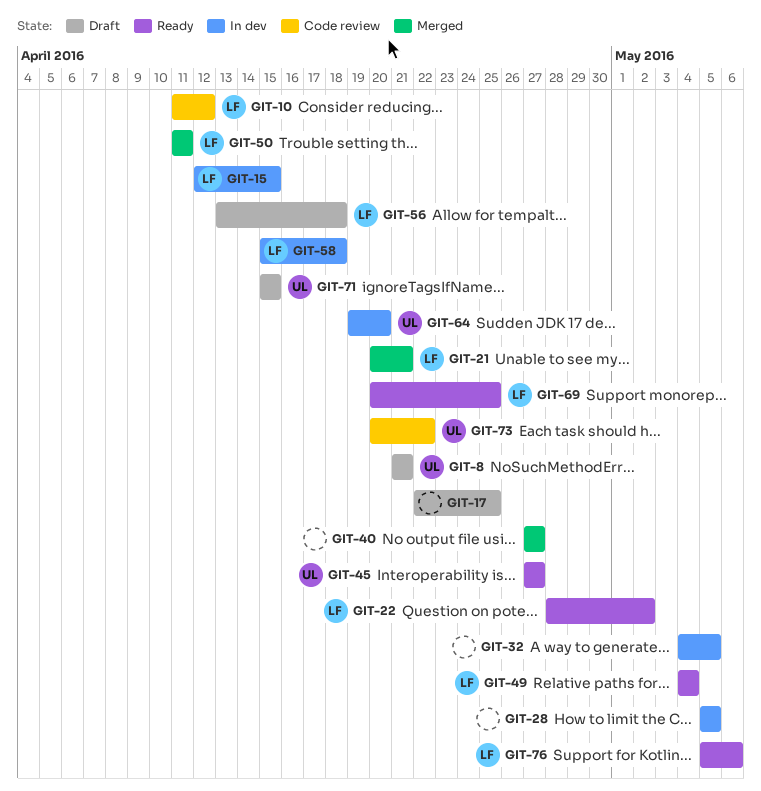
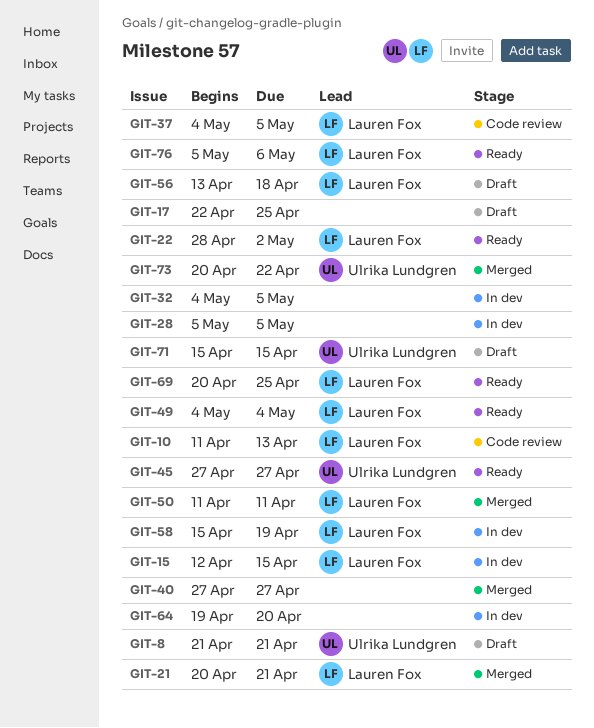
GIT-10, due: Apr 12 -> Apr 13
GIT-37: none -> present
GIT-58, due: Apr 18 -> Apr 19
GIT-64, owner: Ulrika Lundgren -> none
GIT-73, status: Code review -> Merged

